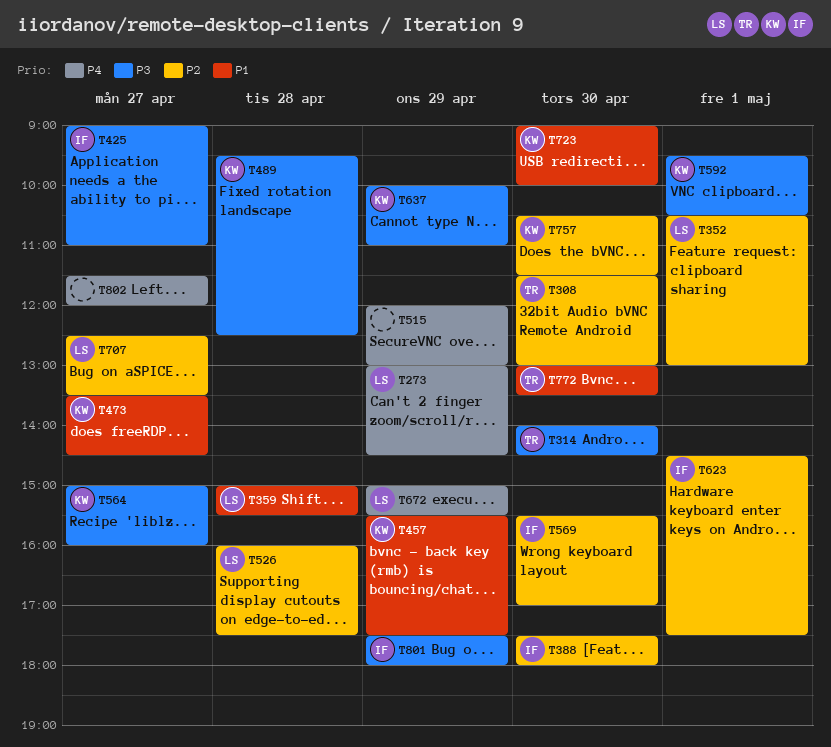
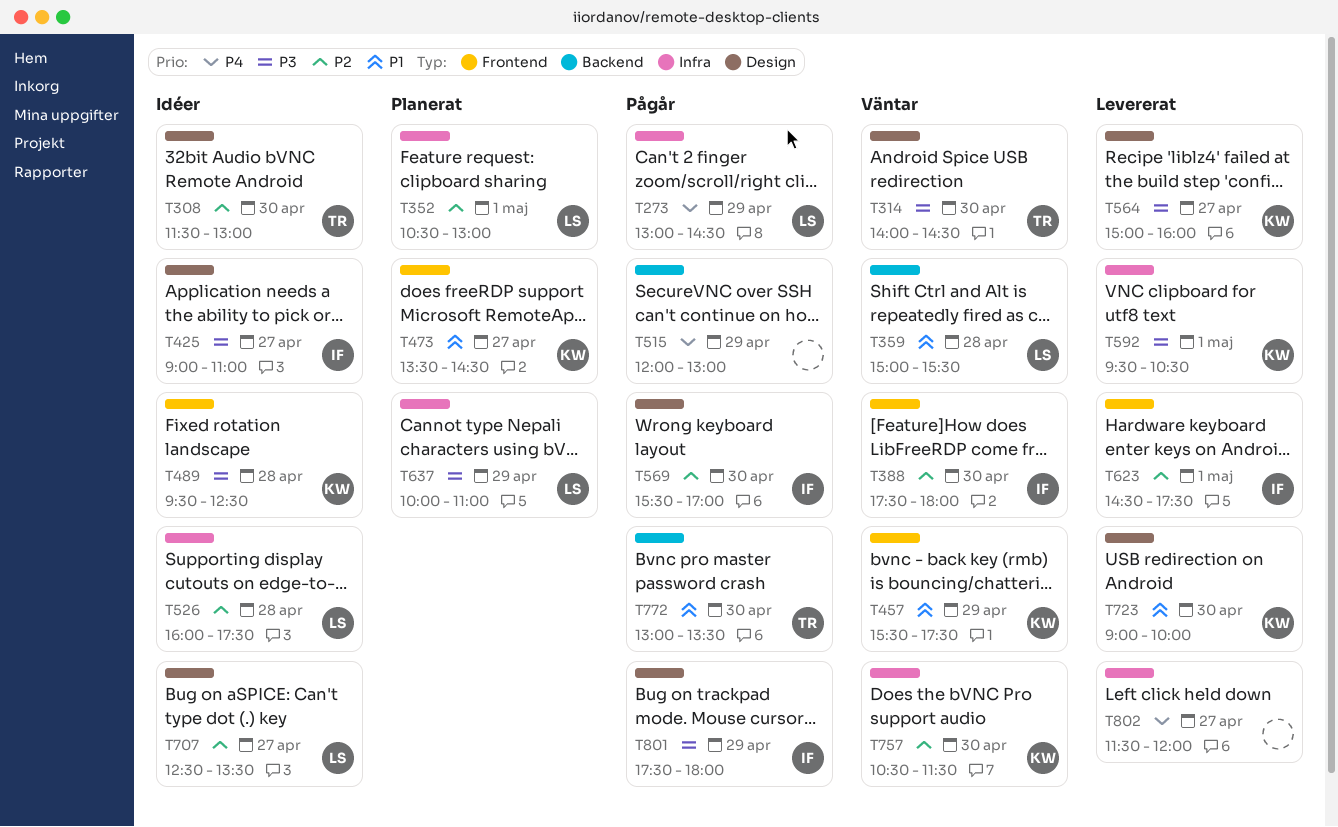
T637, owner: KW -> LS
T672: present -> none

